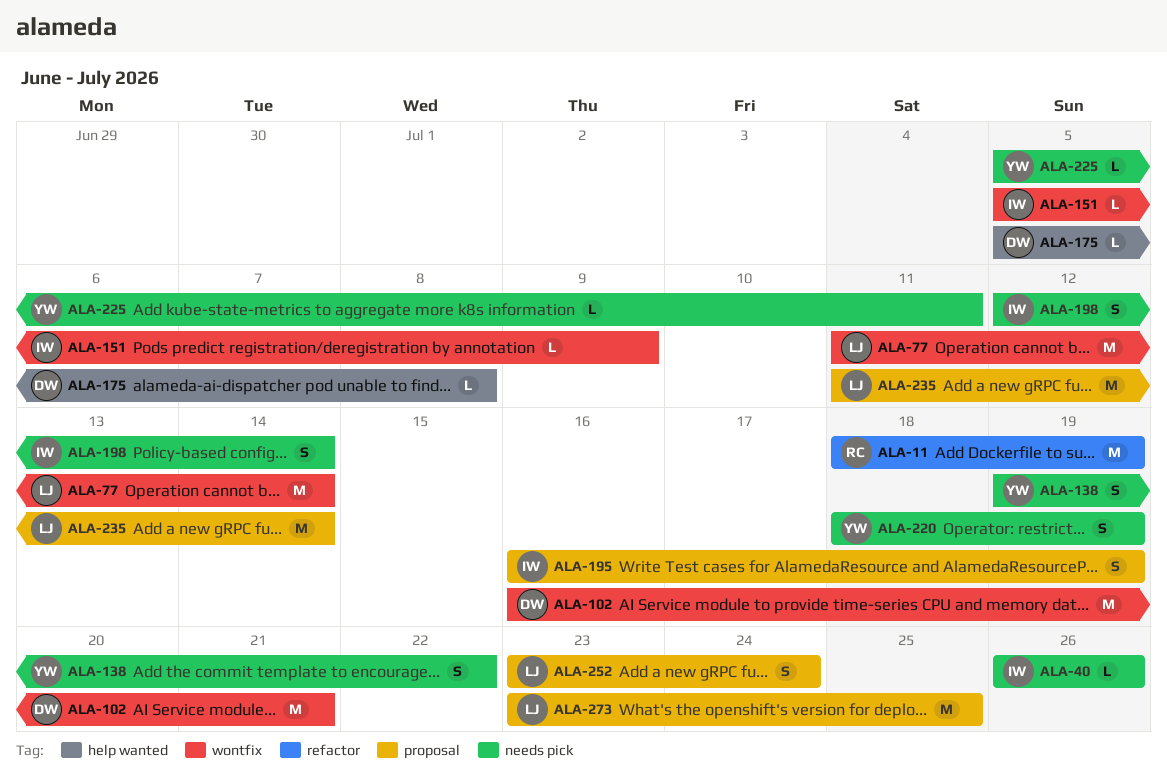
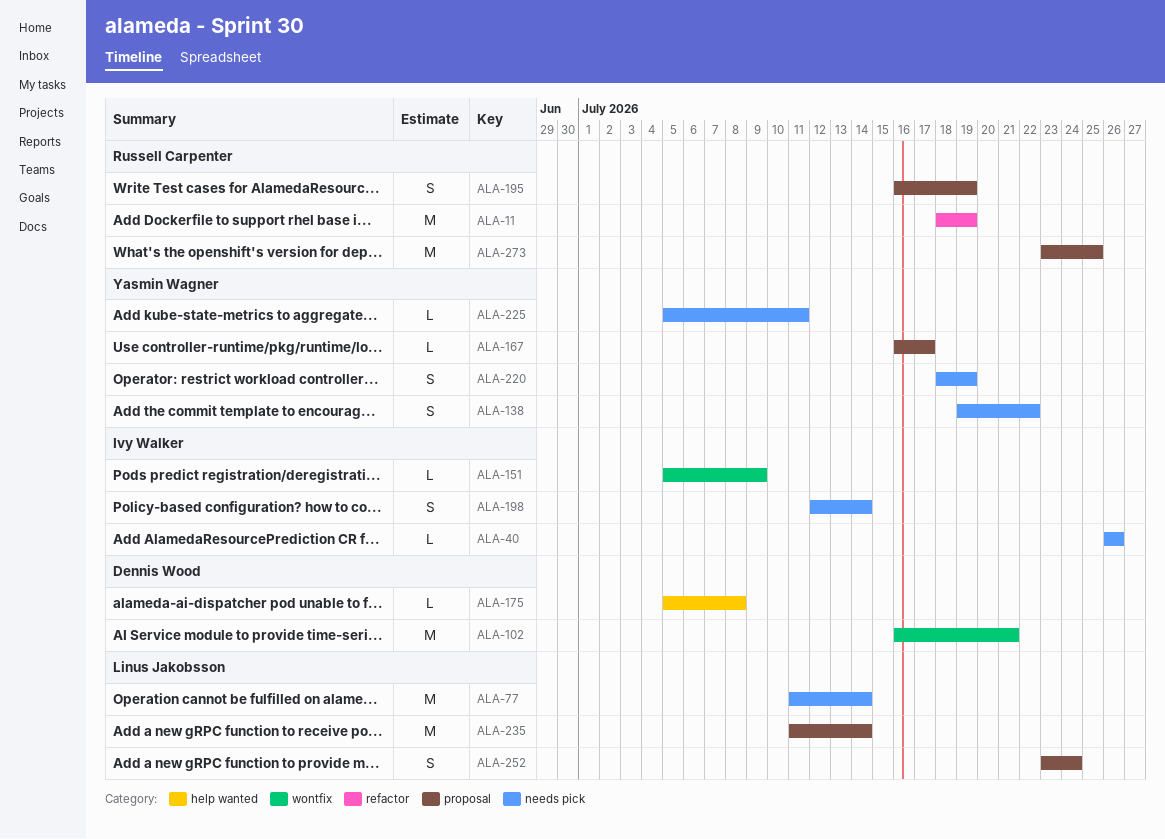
ALA-77, label: wontfix -> needs pick
ALA-167: none -> present
ALA-195, owner: Ivy Walker -> Russell Carpenter
ALA-273, owner: Linus Jakobsson -> Russell Carpenter

